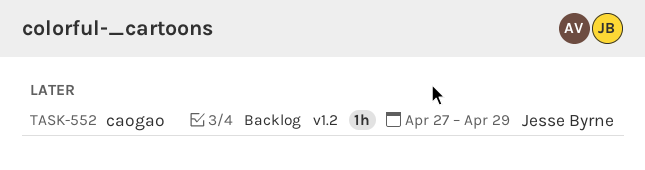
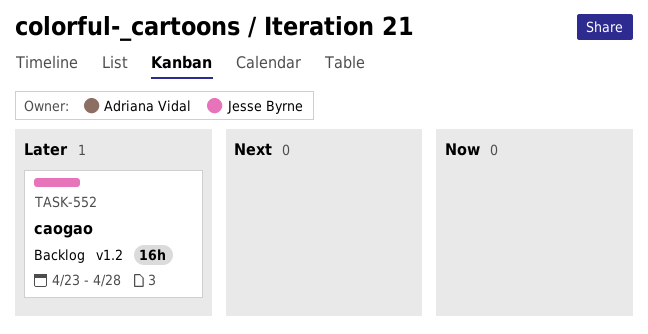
TASK-552, estimate: 1h -> 16h
TASK-552, start: Apr 27 -> Apr 23
TASK-552, due: Apr 29 -> Apr 28

